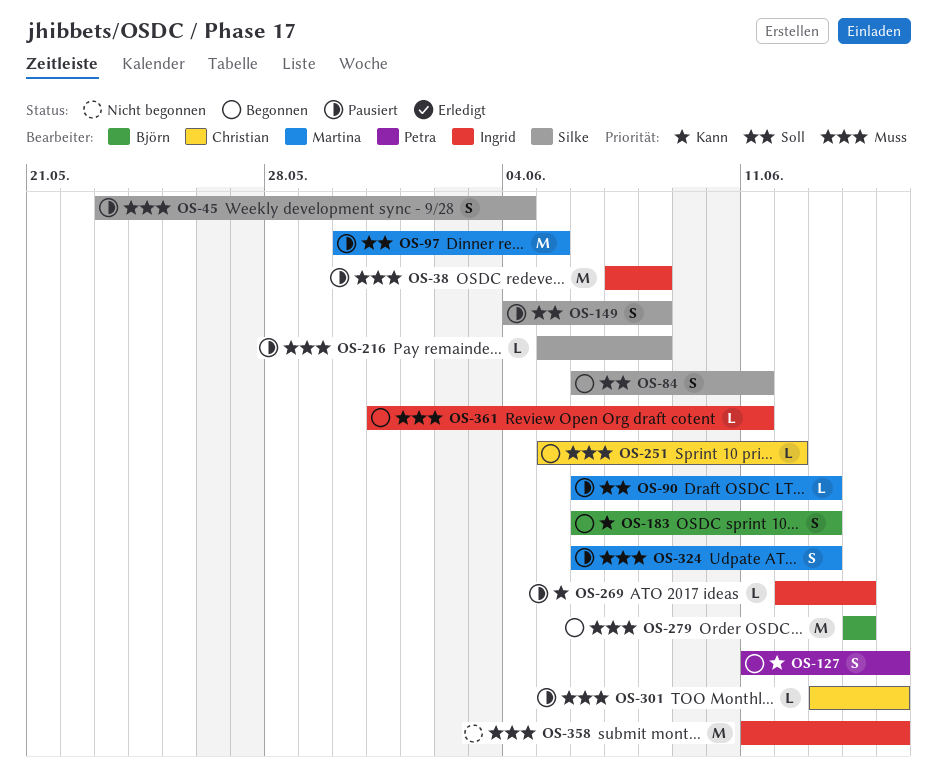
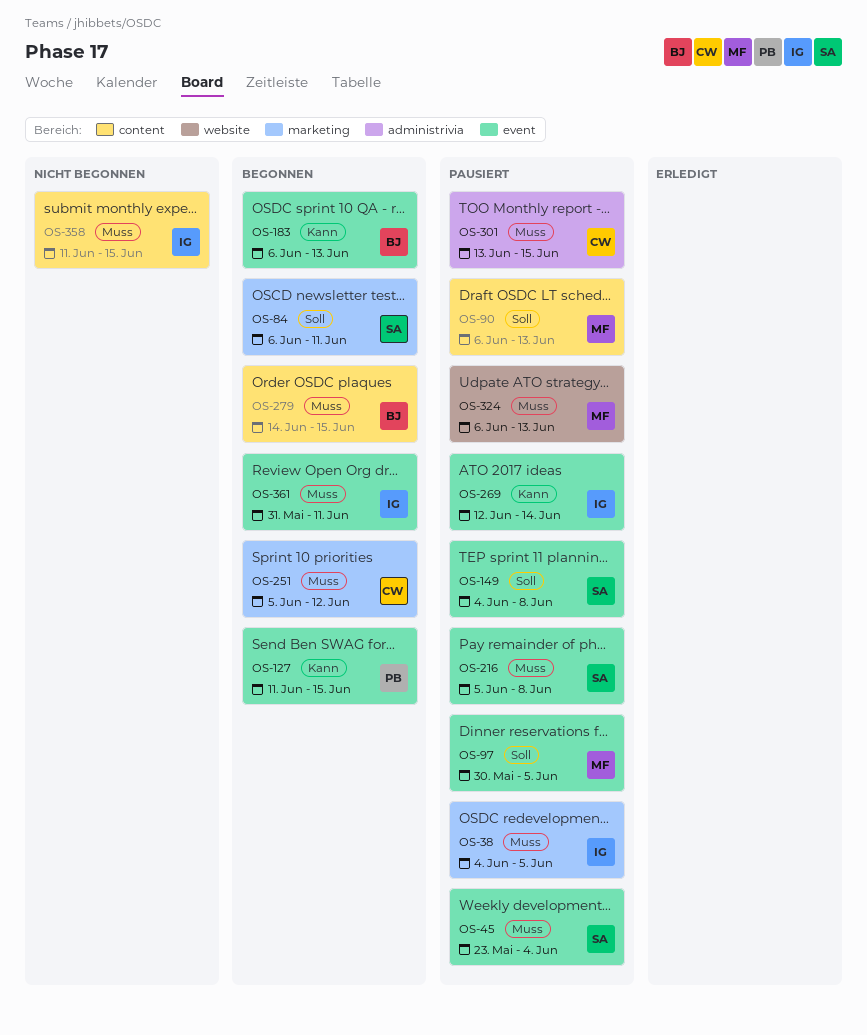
OS-38, start: Jun 7 -> Jun 4
OS-38, due: Jun 8 -> Jun 5
OS-279, due: Jun 14 -> Jun 15

